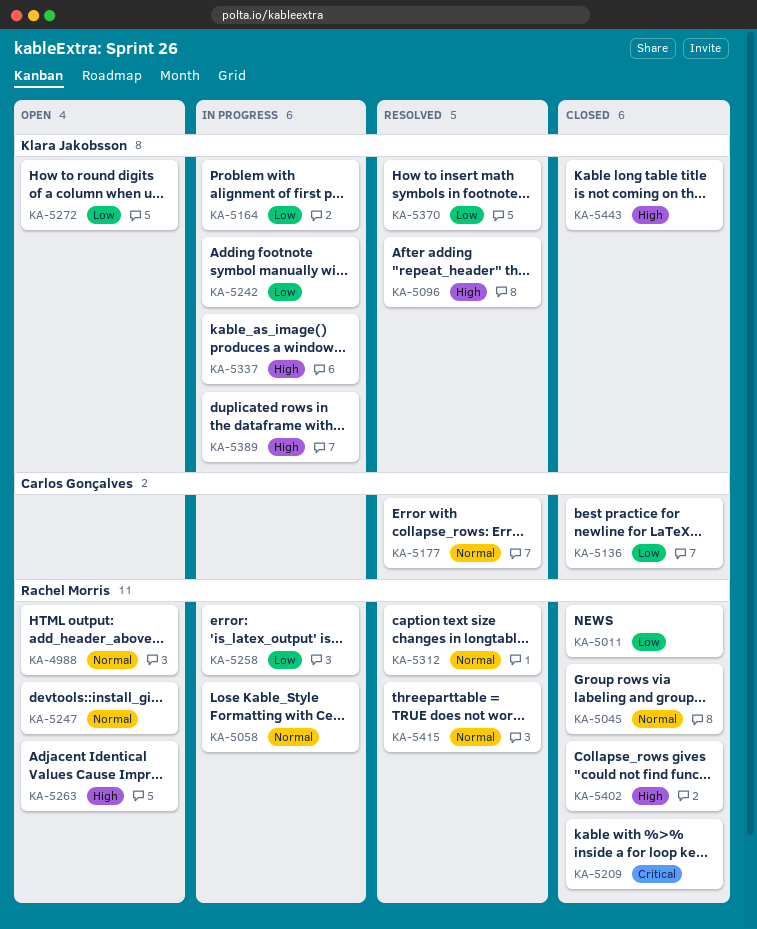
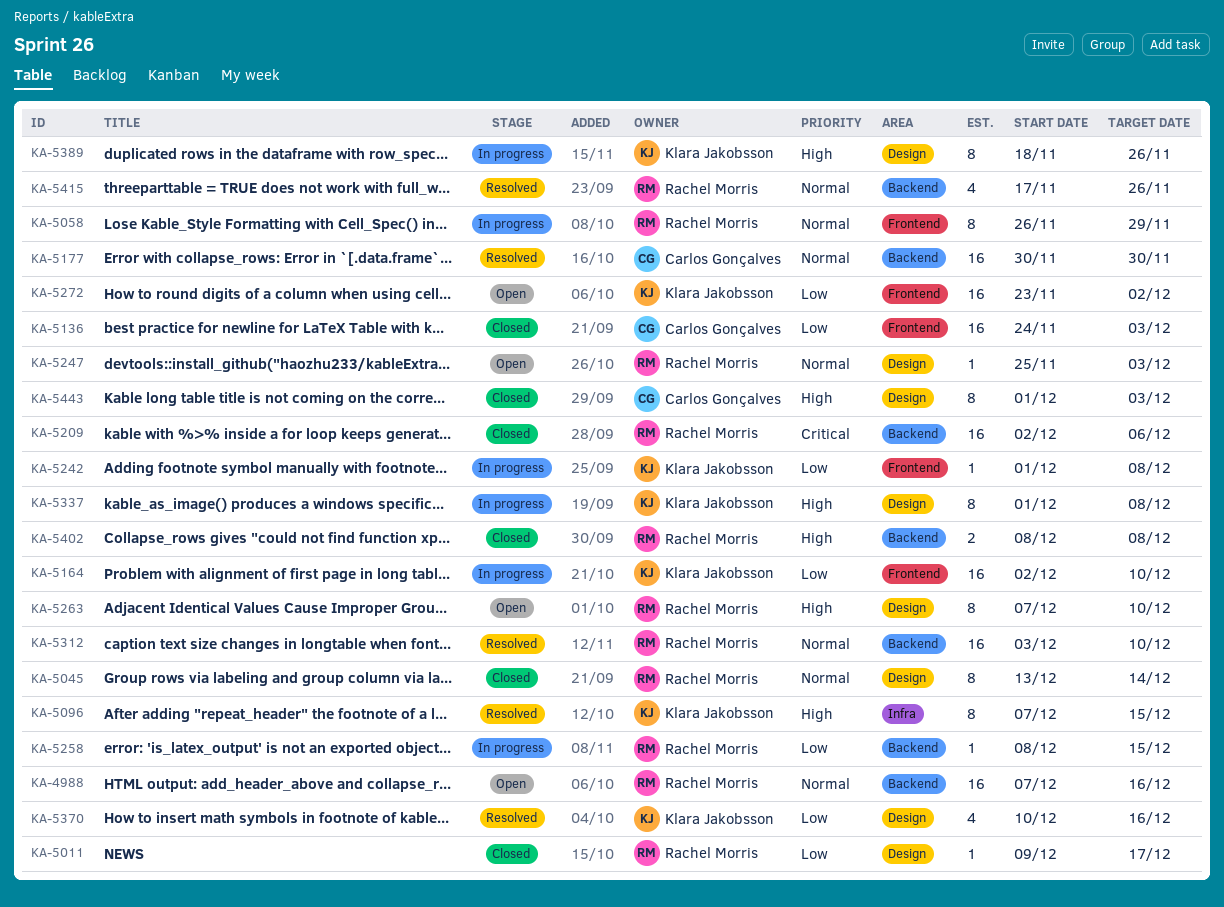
KA-5443, owner: Klara Jakobsson -> Carlos Gonçalves

